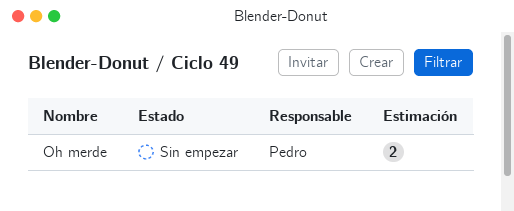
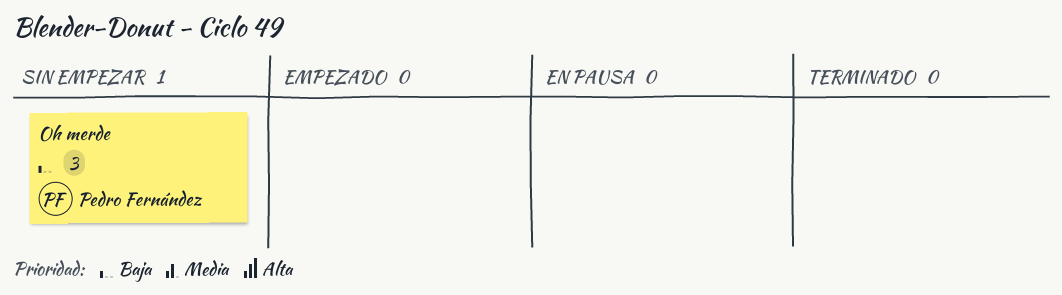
Oh merde, estimate: 2 -> 3

